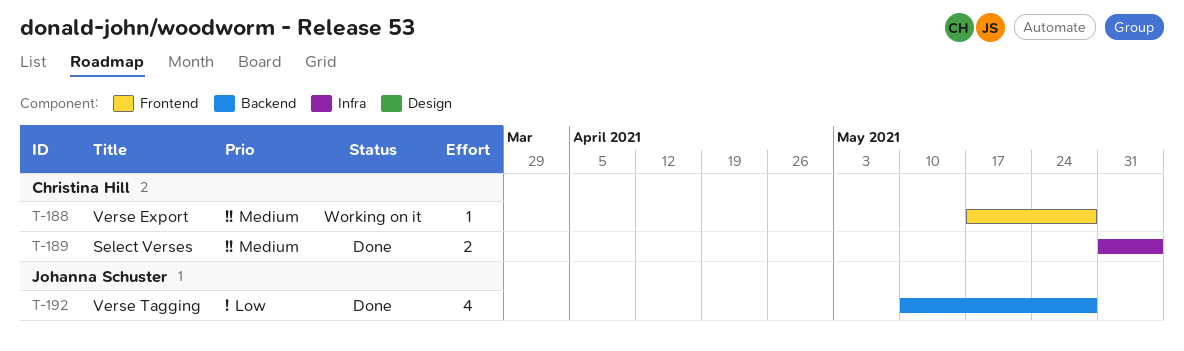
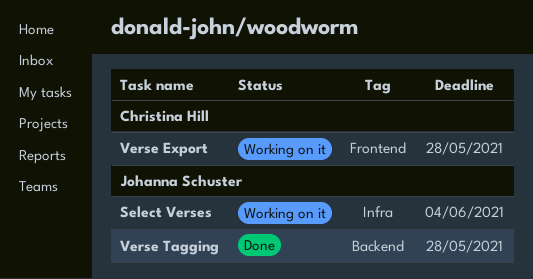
Select Verses, status: Done -> Working on it
Select Verses, owner: Christina Hill -> Johanna Schuster

